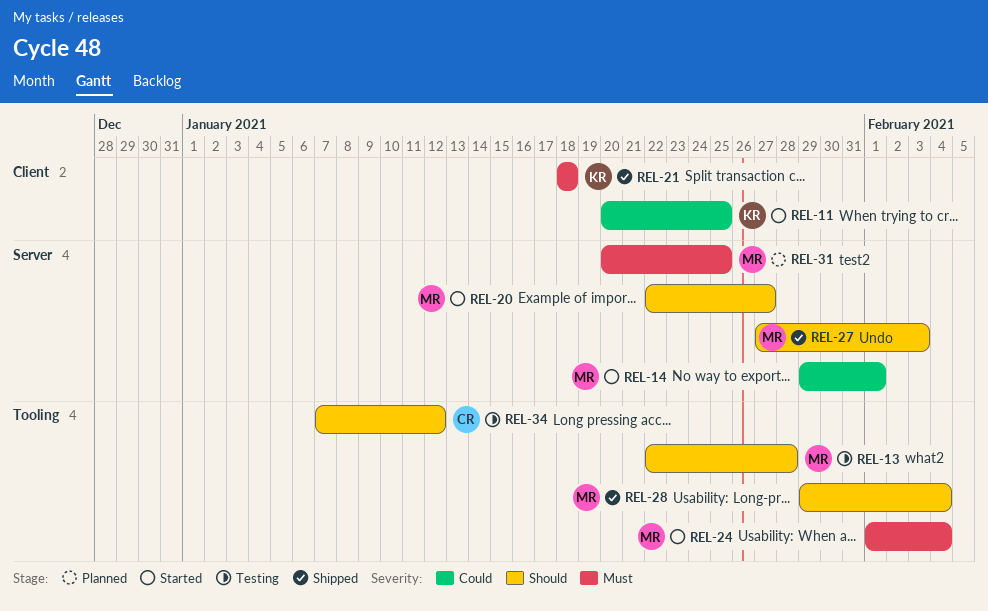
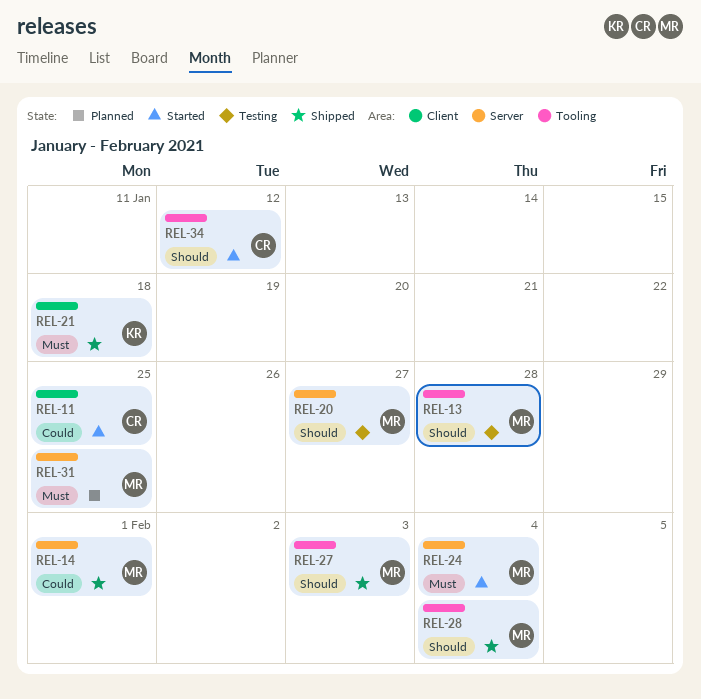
REL-11, owner: KR -> CR
REL-14, status: Started -> Shipped
REL-20, status: Started -> Testing
REL-24, label: Tooling -> Server
REL-27, label: Server -> Tooling
REL-34, status: Testing -> Started

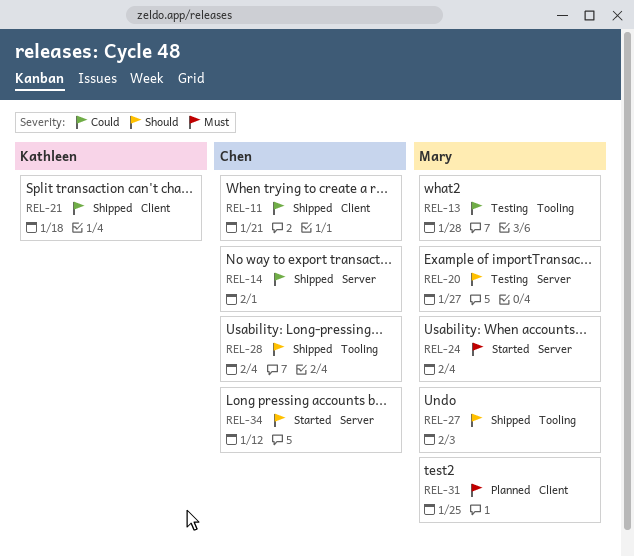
REL-11, status: Started -> Shipped
REL-11, due: Jan 25 -> Jan 21
REL-13, priority: Should -> Could
REL-14, owner: Mary -> Chen
REL-21, priority: Must -> Could
REL-28, owner: Mary -> Chen
REL-31, label: Server -> Client
REL-34, label: Tooling -> Server

